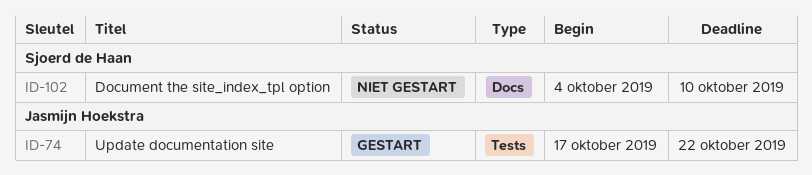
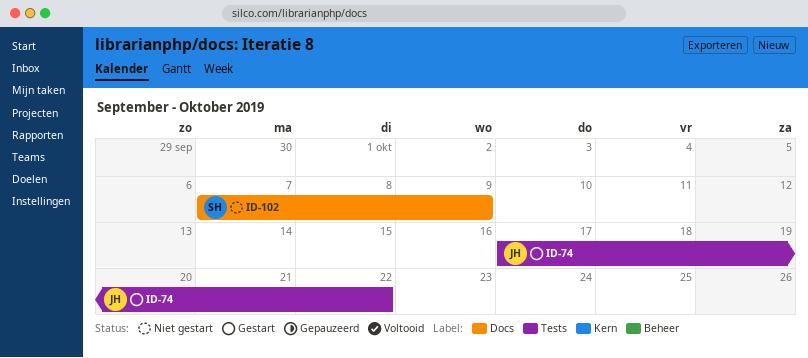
ID-102, start: Oct 4 -> Oct 7
ID-102, due: Oct 10 -> Oct 9

